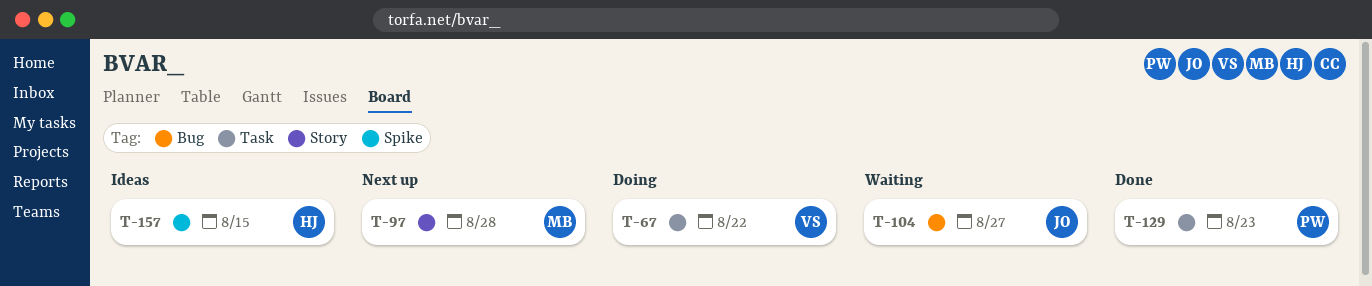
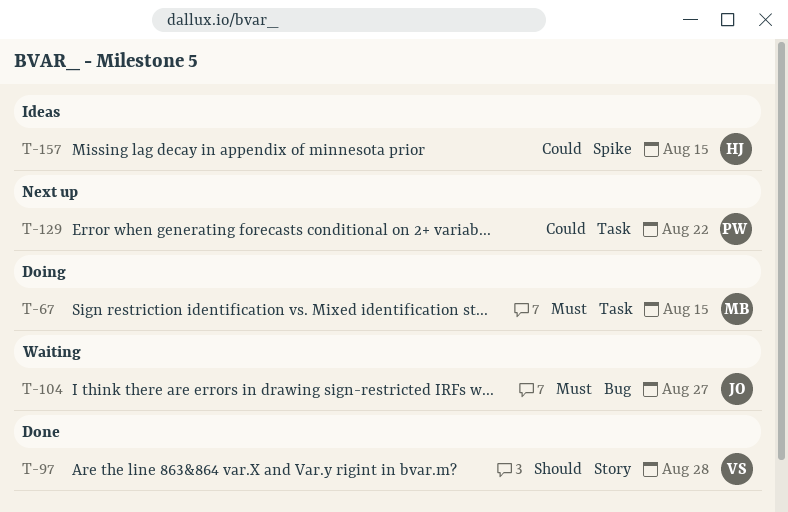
T-67, owner: VS -> MB
T-67, due: Aug 22 -> Aug 15
T-97, status: Next up -> Done
T-97, owner: MB -> VS
T-129, status: Done -> Next up
T-129, due: Aug 23 -> Aug 22

